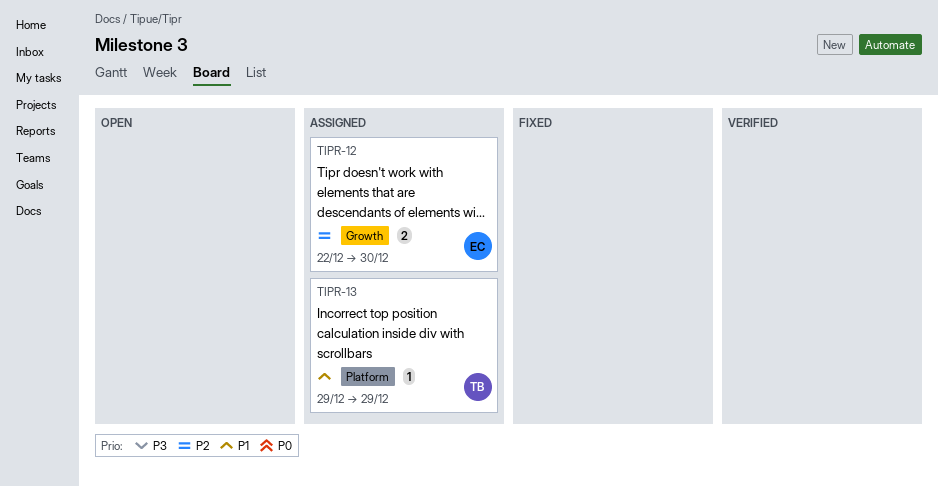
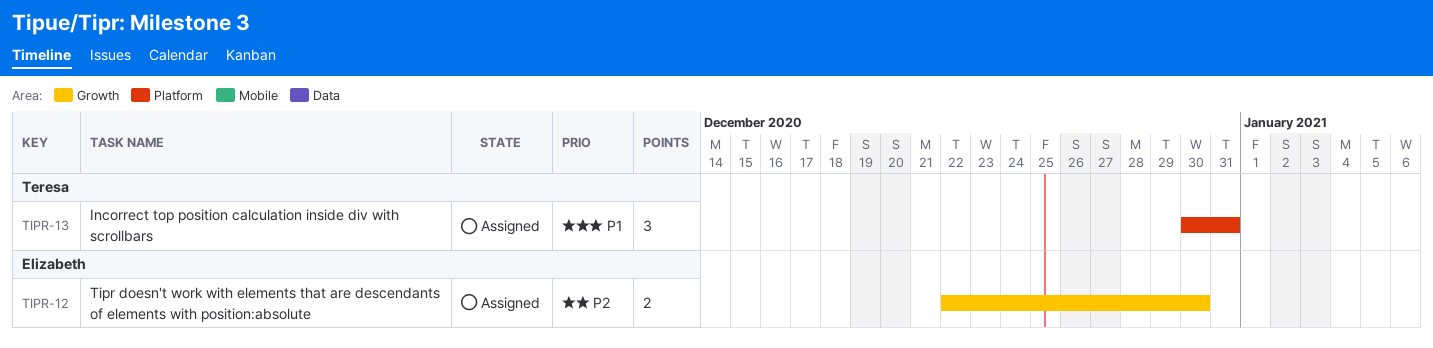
TIPR-13, estimate: 1 -> 3
TIPR-13, start: Dec 29 -> Dec 30
TIPR-13, due: Dec 29 -> Dec 31

